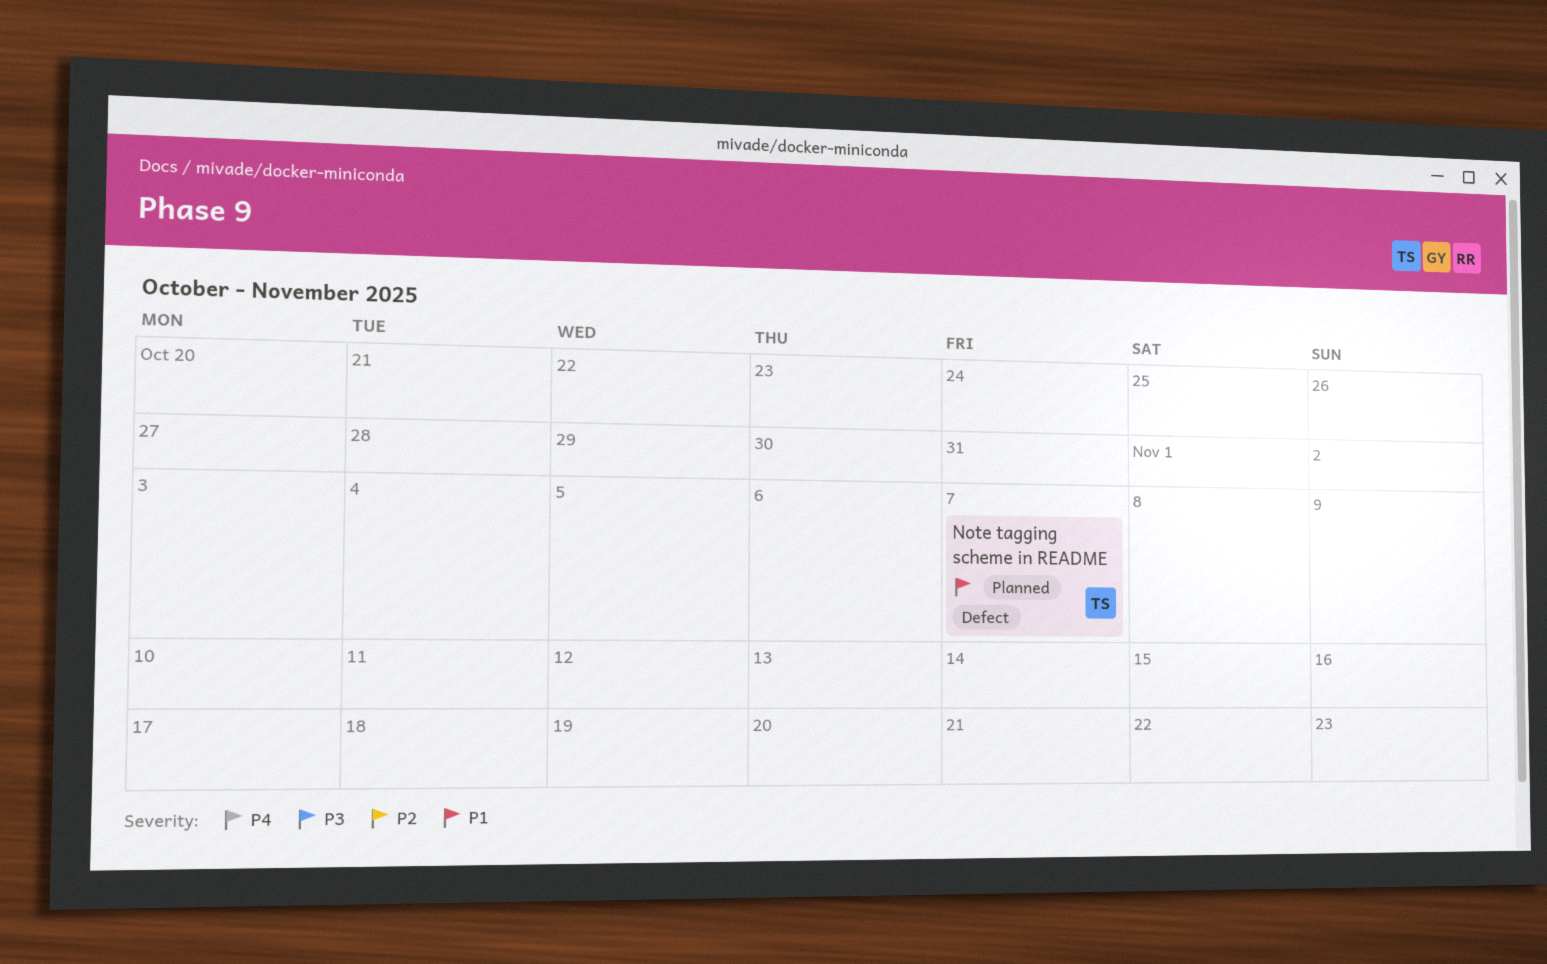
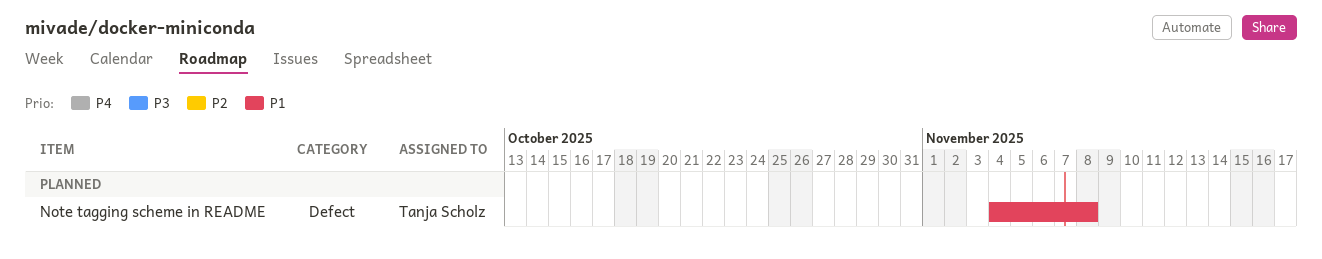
Note tagging scheme in README, due: Nov 7 -> Nov 8

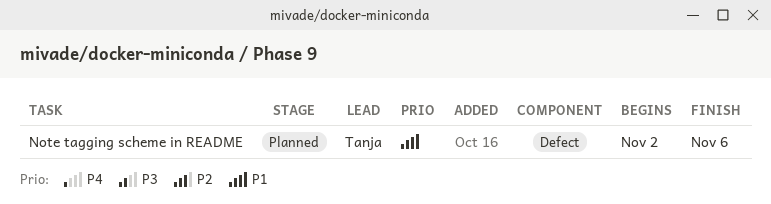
Note tagging scheme in README, start: Nov 4 -> Nov 2
Note tagging scheme in README, due: Nov 8 -> Nov 6

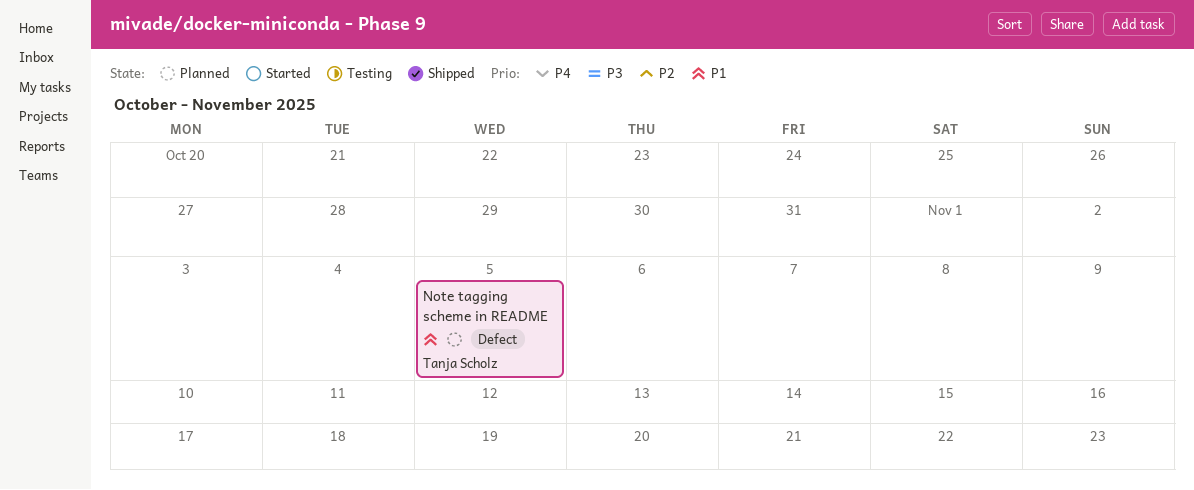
Note tagging scheme in README, due: Nov 6 -> Nov 5

